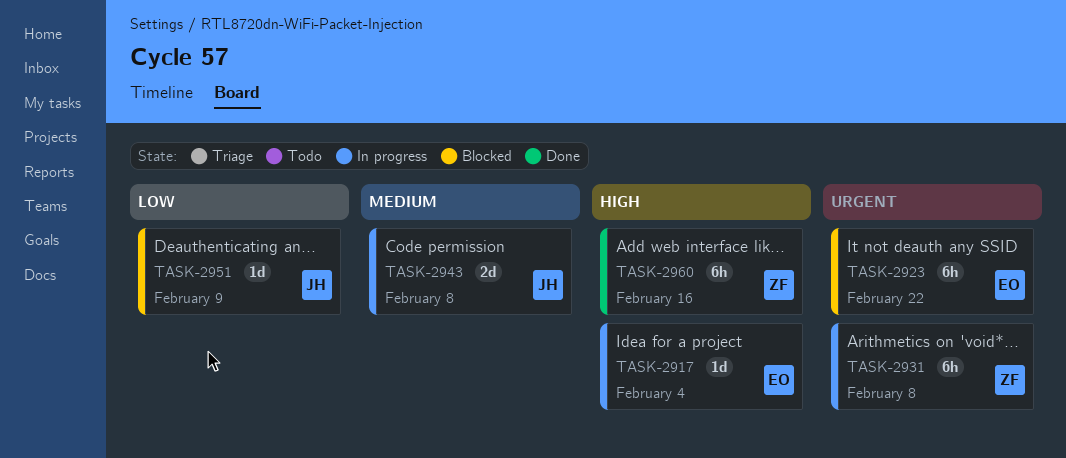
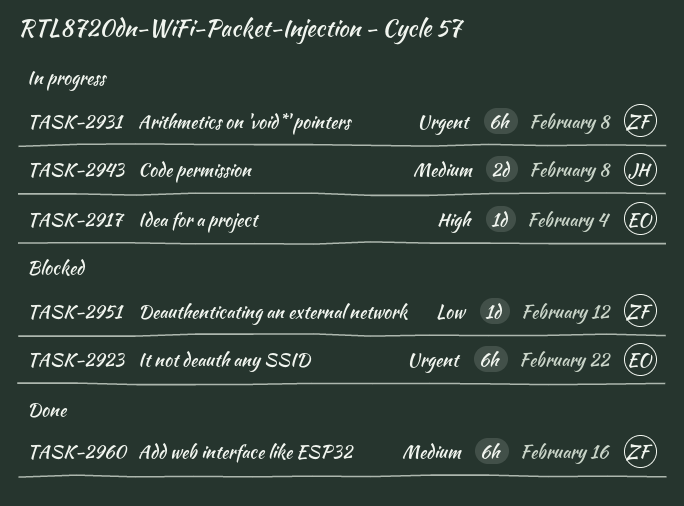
TASK-2951, owner: JH -> ZF
TASK-2951, due: Feb 9 -> Feb 12
TASK-2960, priority: High -> Medium

